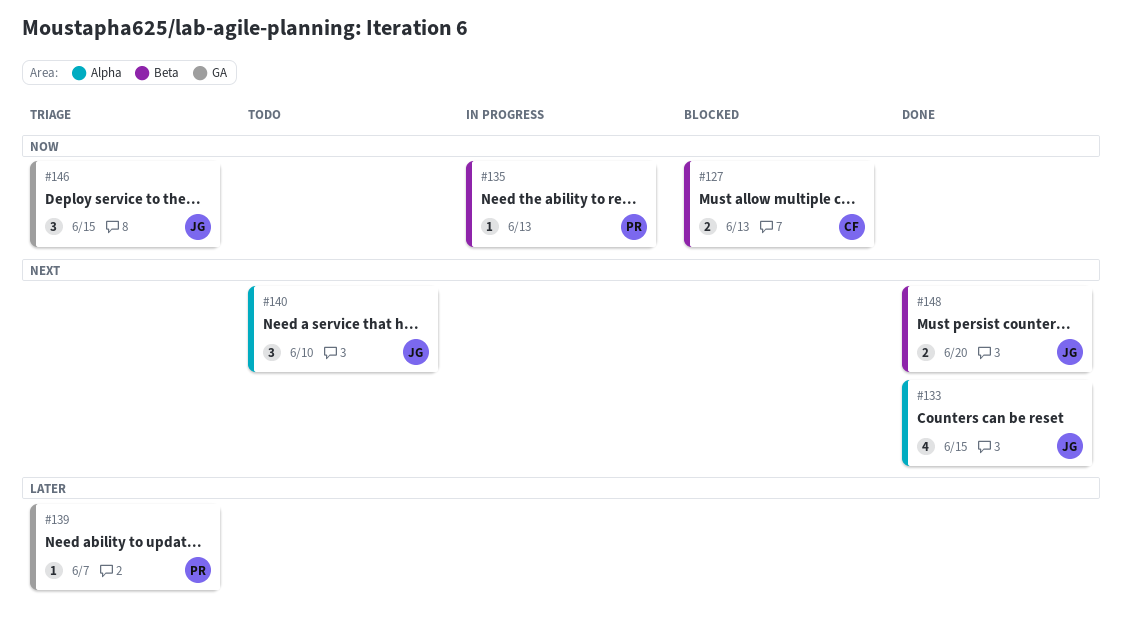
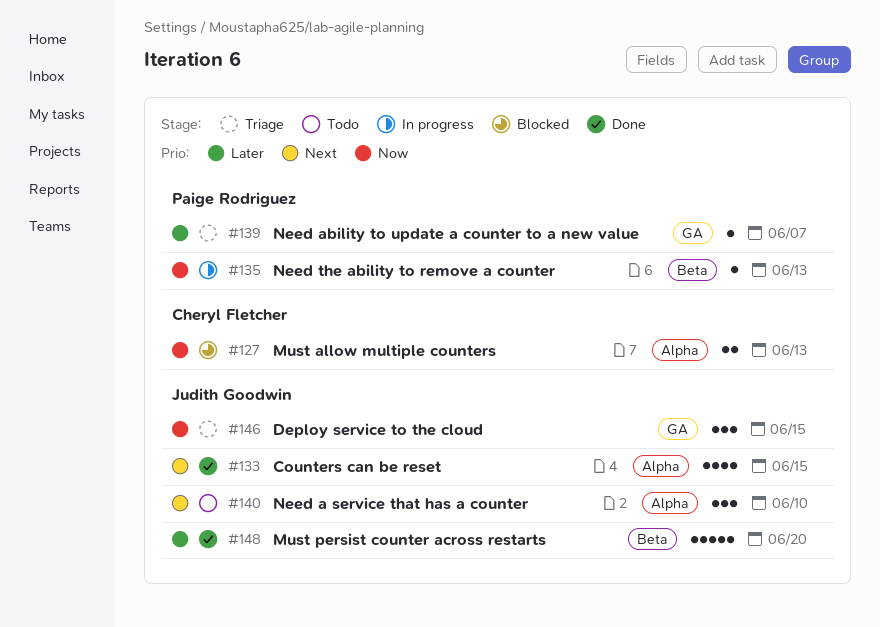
#127, label: Beta -> Alpha
#148, priority: Next -> Later
#148, estimate: 2 -> 5

